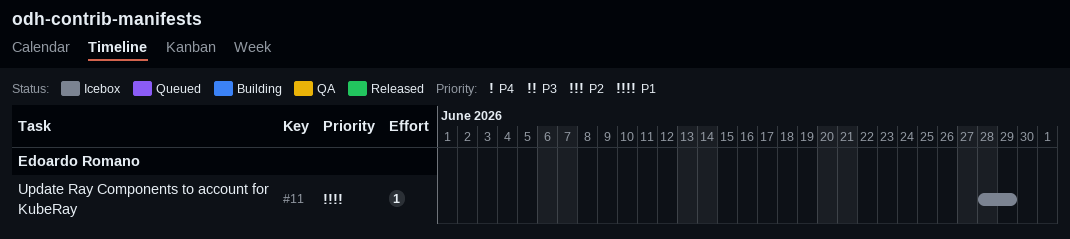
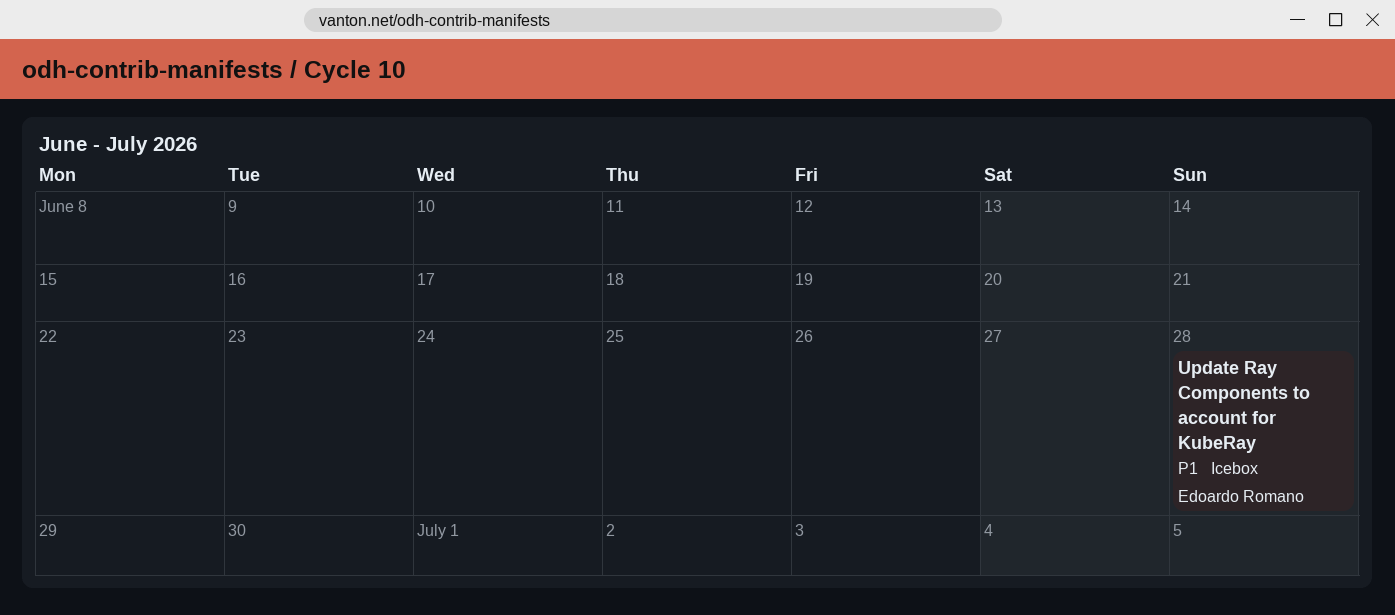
Update Ray Components to account for KubeRay, due: Jun 29 -> Jun 28

